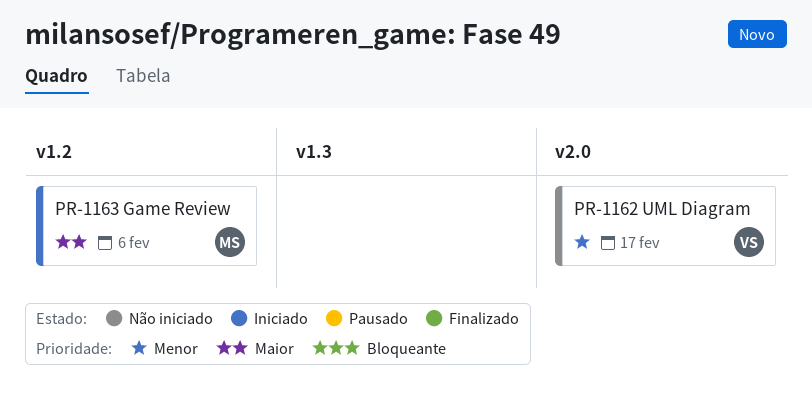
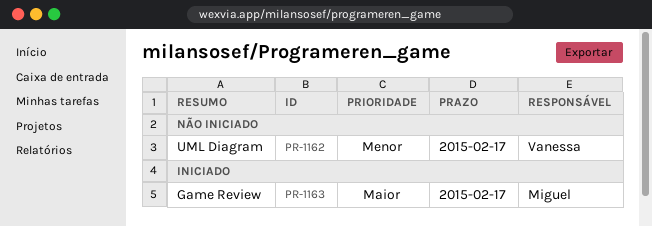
PR-1163, due: Feb 6 -> Feb 17

